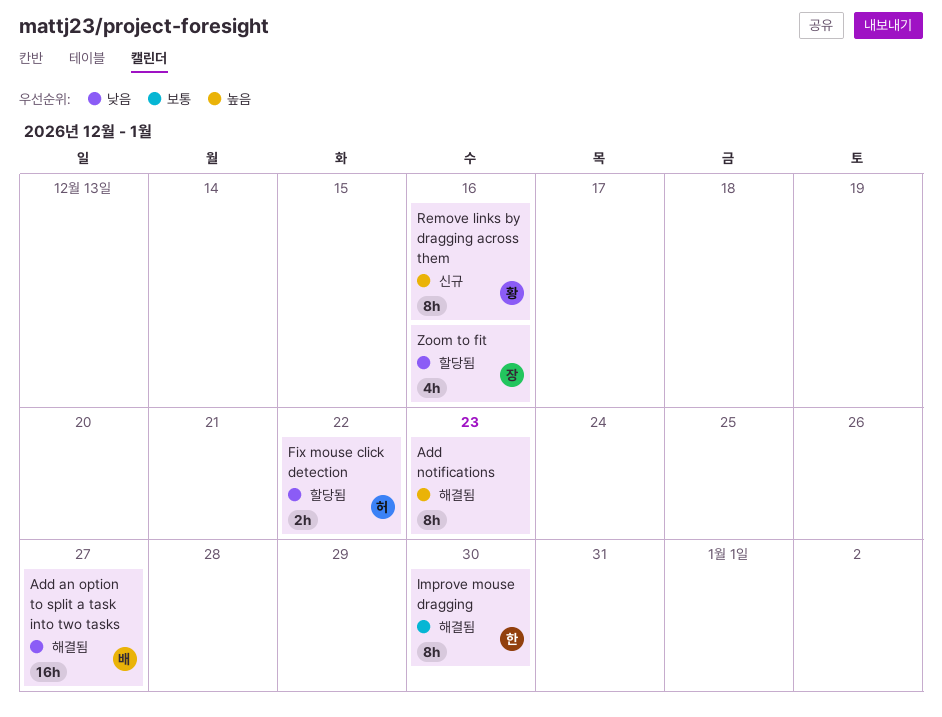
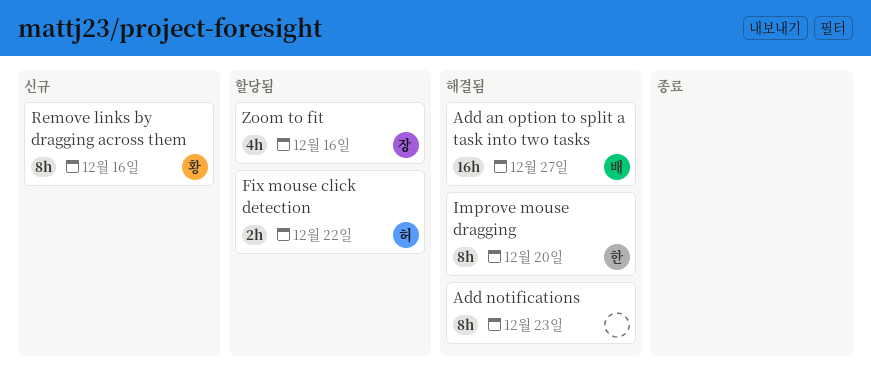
Improve mouse dragging, due: Dec 30 -> Dec 20

